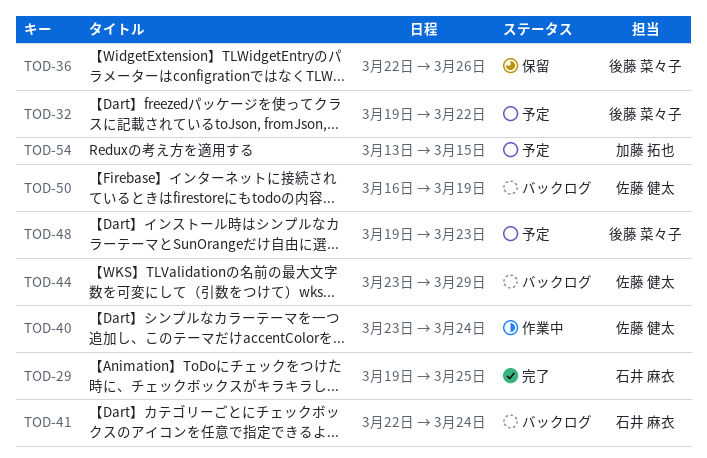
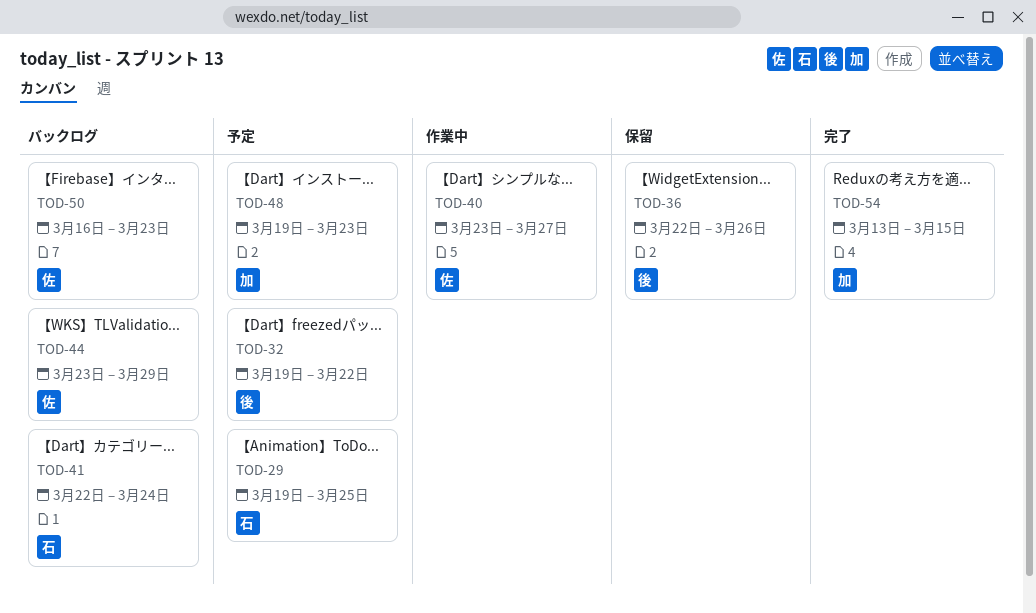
TOD-29, status: 完了 -> 予定
TOD-40, due: Mar 24 -> Mar 27
TOD-48, owner: 後藤 菜々子 -> 加藤 拓也
TOD-50, due: Mar 19 -> Mar 23
TOD-54, status: 予定 -> 完了

